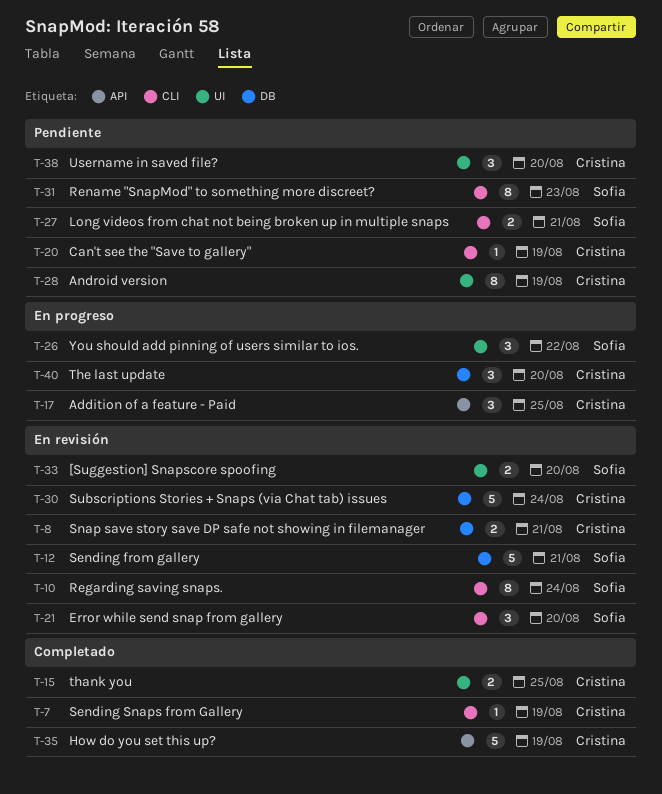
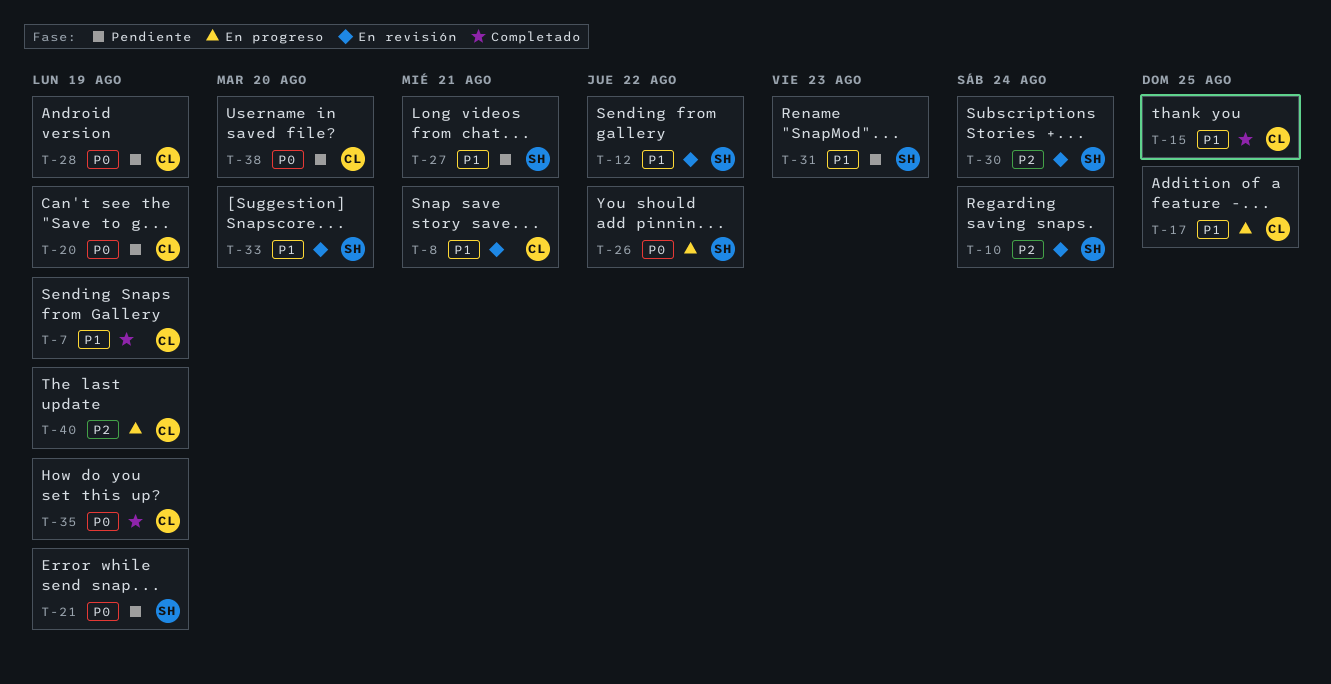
T-12, due: Aug 21 -> Aug 22
T-21, status: En revisión -> Pendiente
T-21, due: Aug 20 -> Aug 19
T-30, owner: Cristina -> Sofia
T-40, due: Aug 20 -> Aug 19

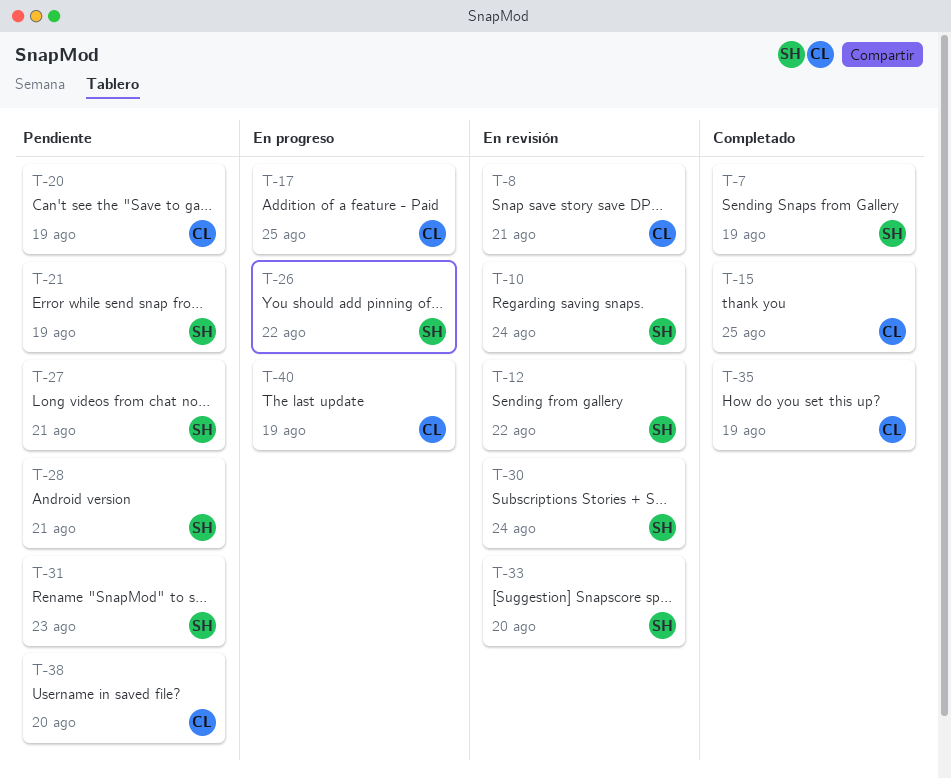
T-7, owner: CL -> SH
T-28, owner: CL -> SH
T-28, due: Aug 19 -> Aug 21

